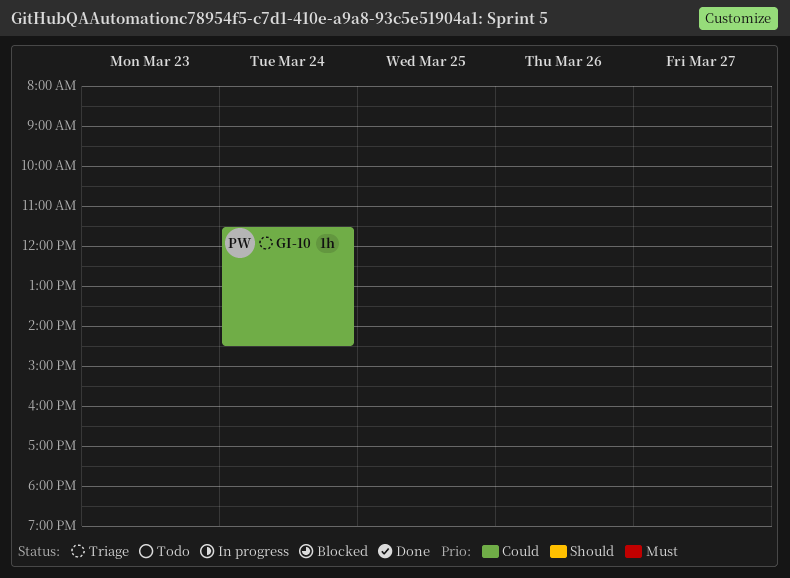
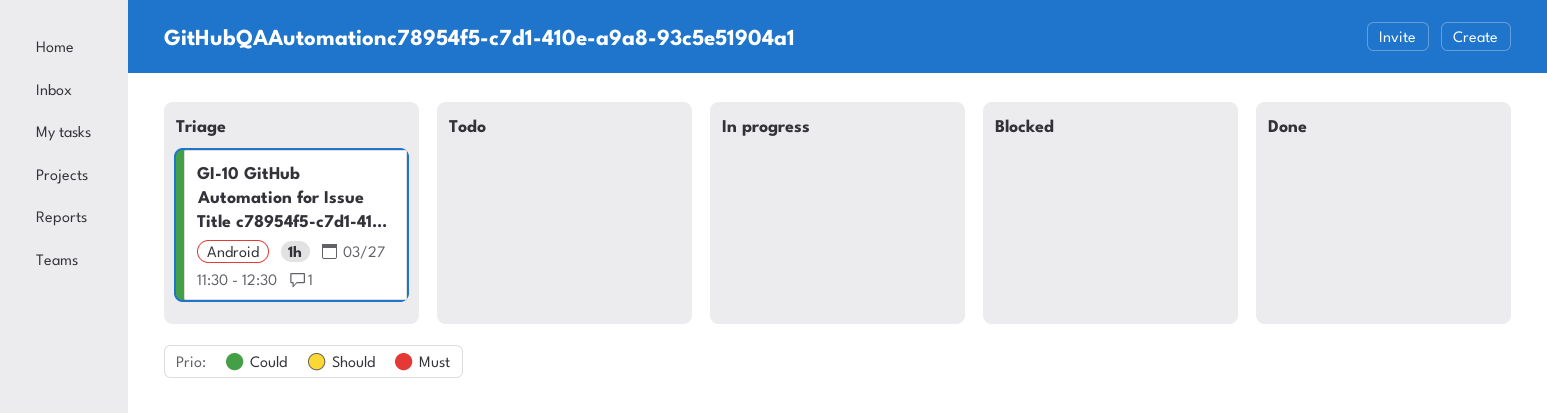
GI-10, day: Mar 24 -> Mar 27
GI-10, ends: 14:30 -> 12:30

